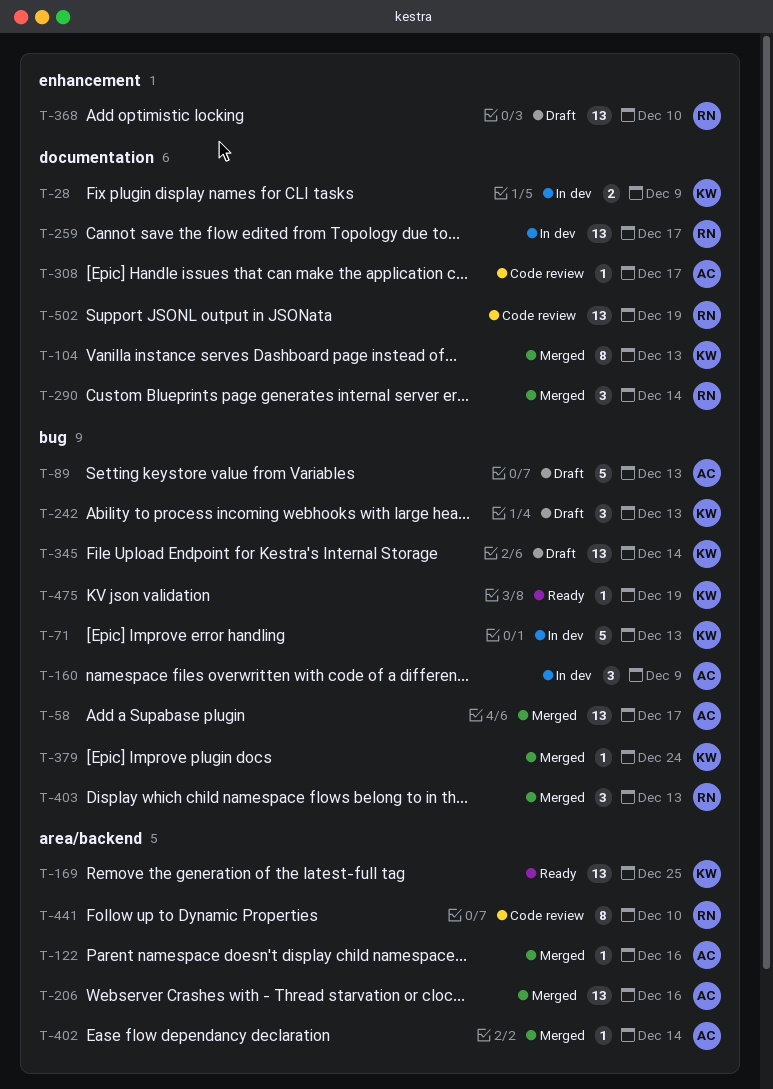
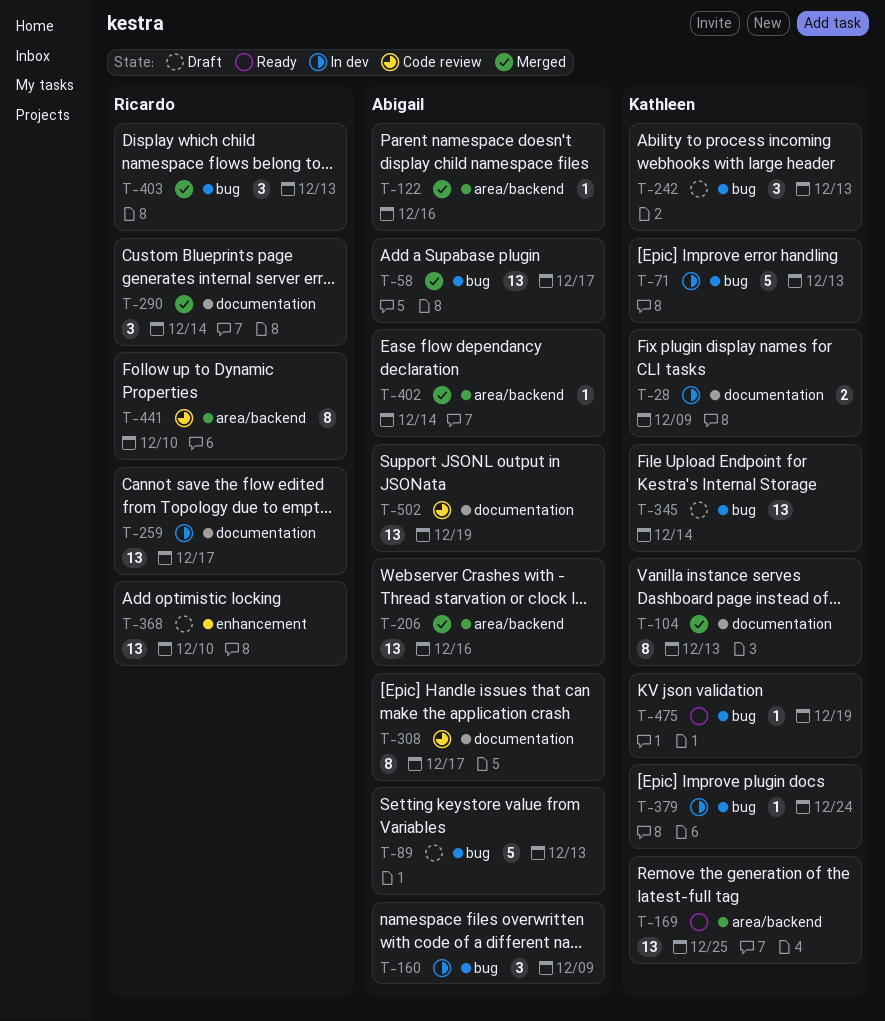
T-308, estimate: 1 -> 8
T-379, status: Merged -> In dev
T-502, owner: Ricardo -> Abigail

